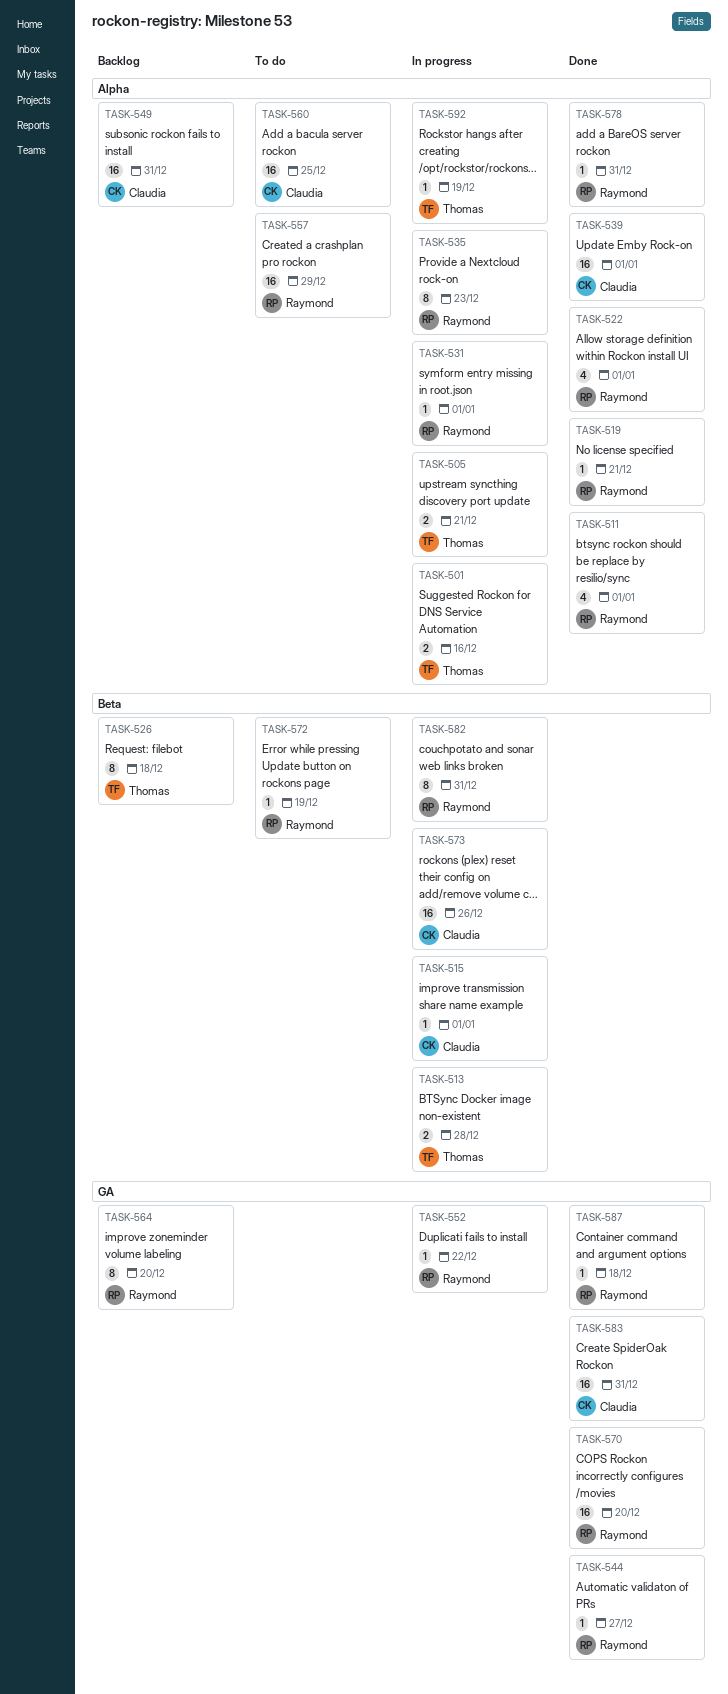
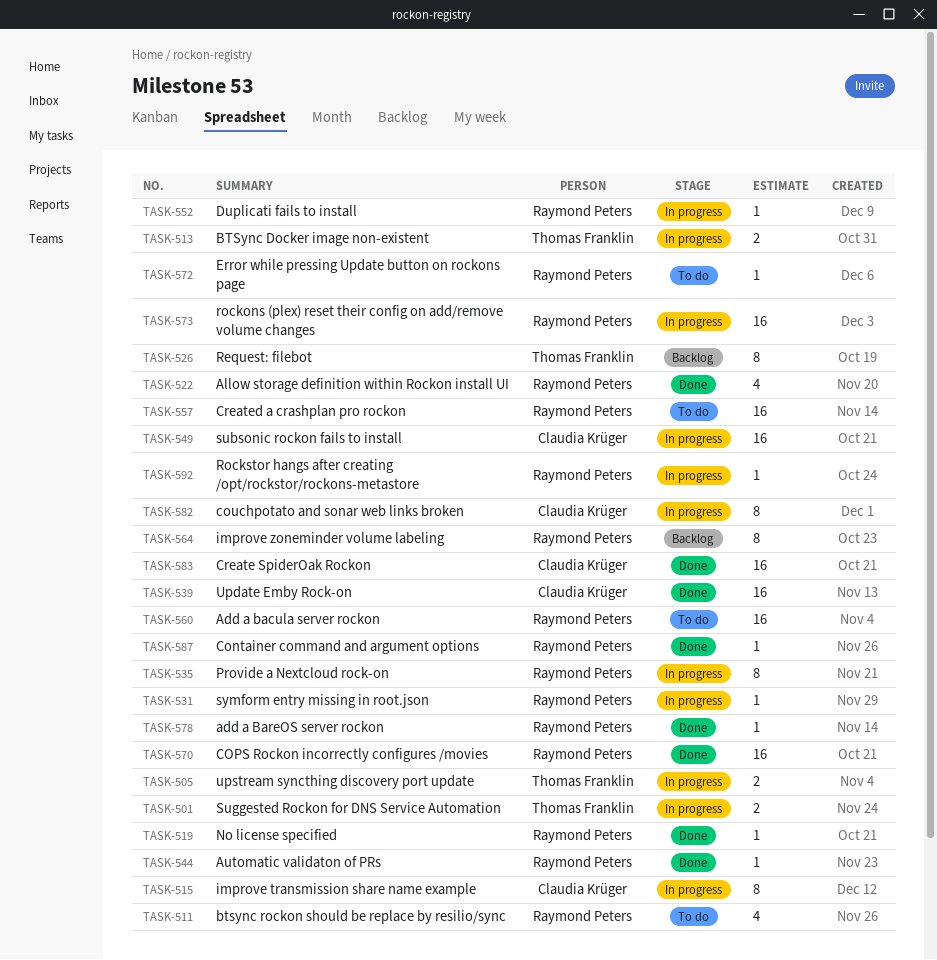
TASK-511, status: Done -> To do
TASK-515, estimate: 1 -> 8
TASK-549, status: Backlog -> In progress
TASK-560, owner: Claudia Krüger -> Raymond Peters
TASK-573, owner: Claudia Krüger -> Raymond Peters
TASK-582, owner: Raymond Peters -> Claudia Krüger
TASK-592, owner: Thomas Franklin -> Raymond Peters

